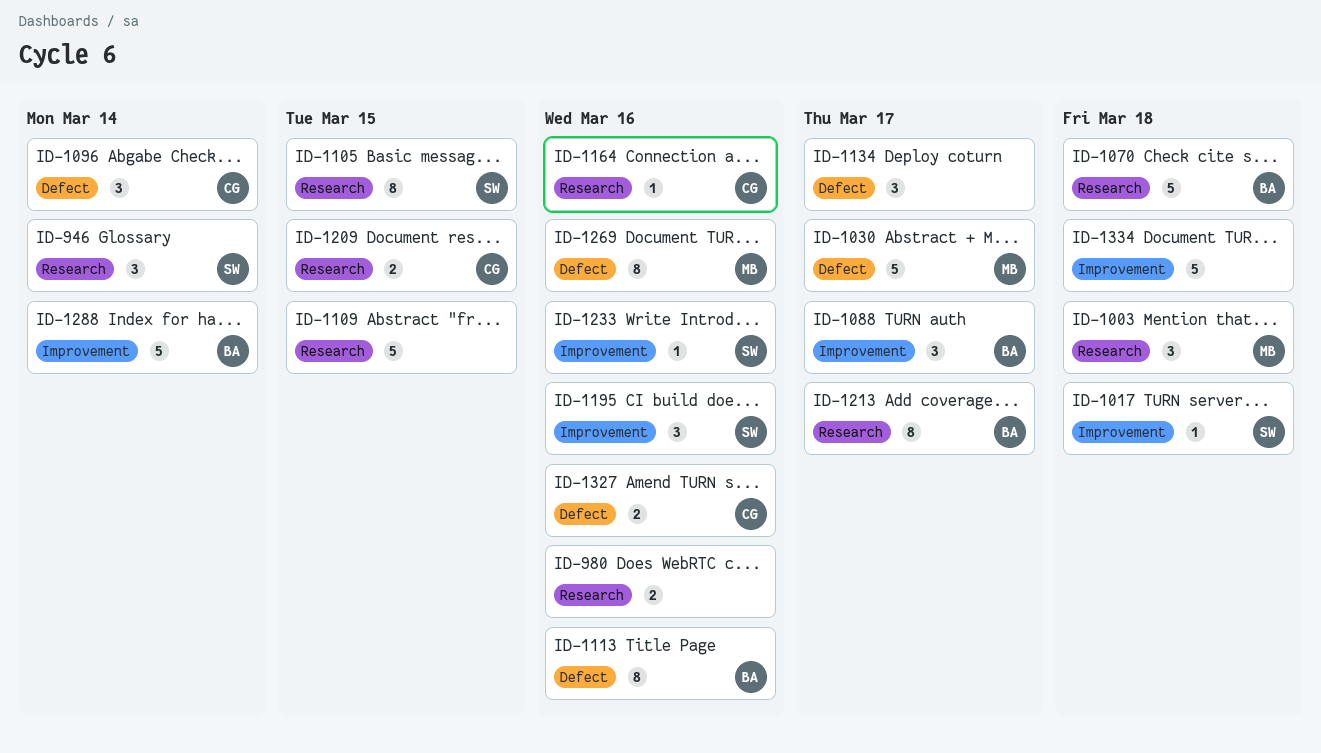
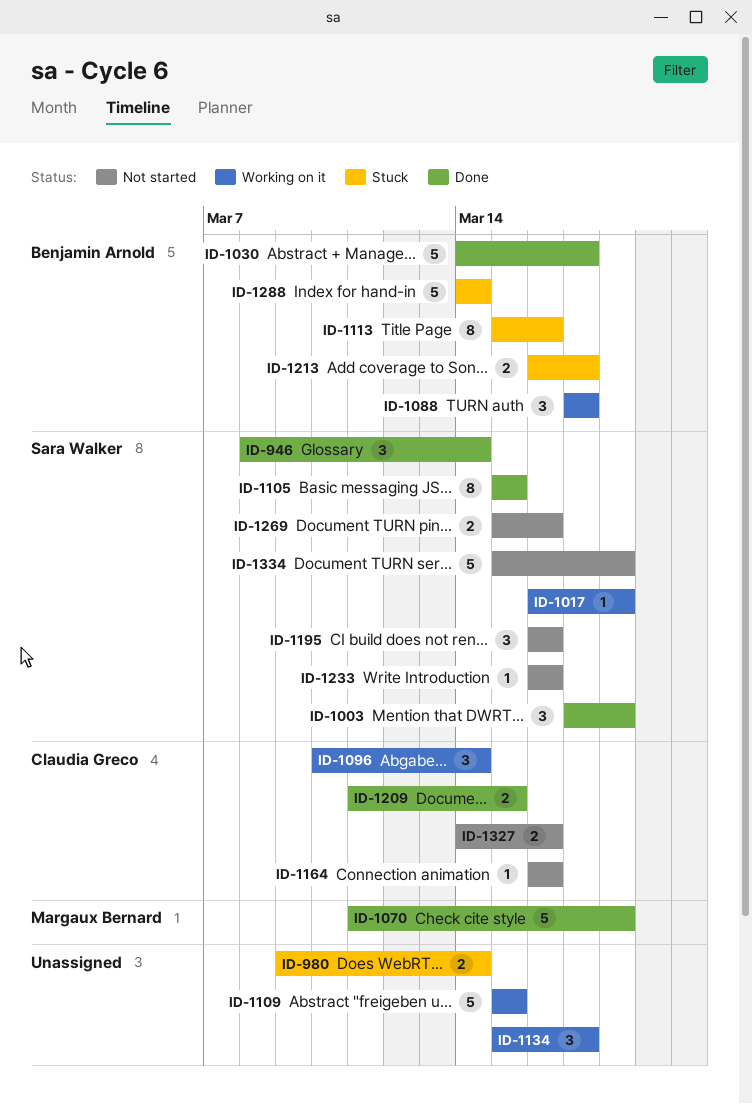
ID-980, due: Mar 16 -> Mar 14
ID-1003, owner: Margaux Bernard -> Sara Walker
ID-1030, owner: Margaux Bernard -> Benjamin Arnold
ID-1070, owner: Benjamin Arnold -> Margaux Bernard
ID-1213, estimate: 8 -> 2
ID-1269, owner: Margaux Bernard -> Sara Walker
ID-1269, estimate: 8 -> 2
ID-1334, owner: none -> Sara Walker

